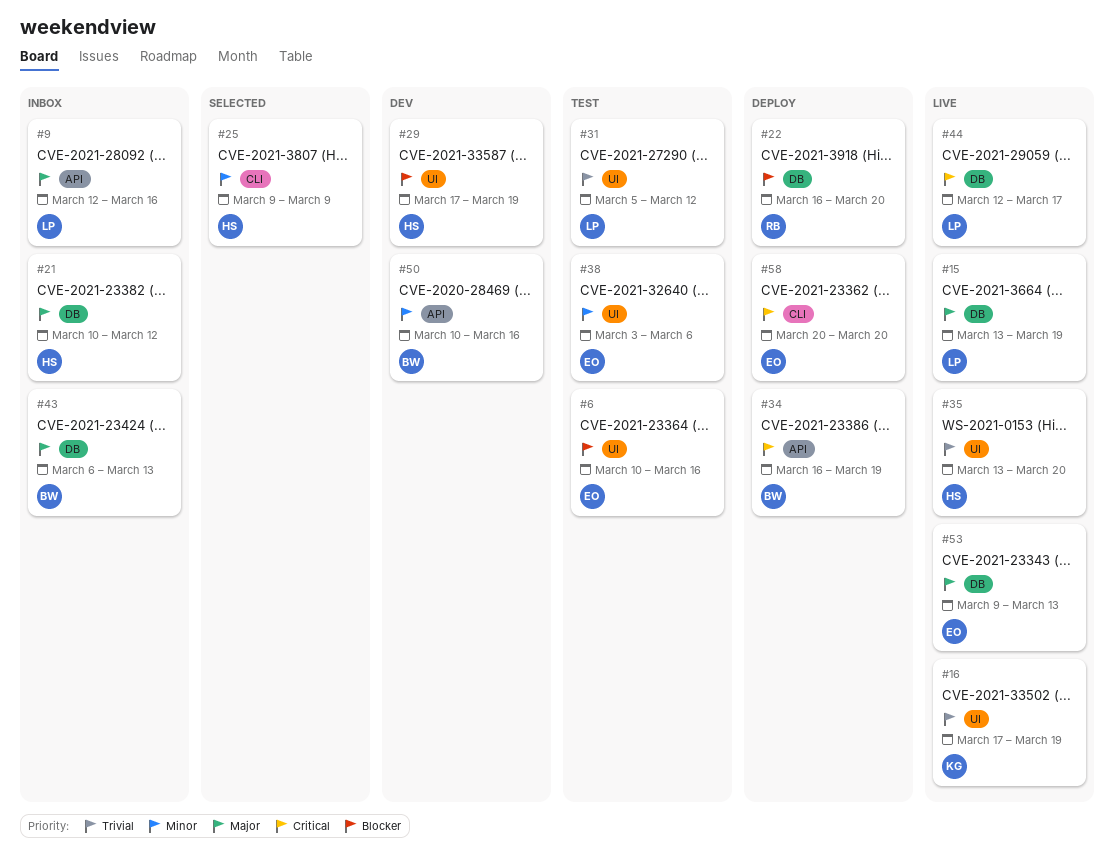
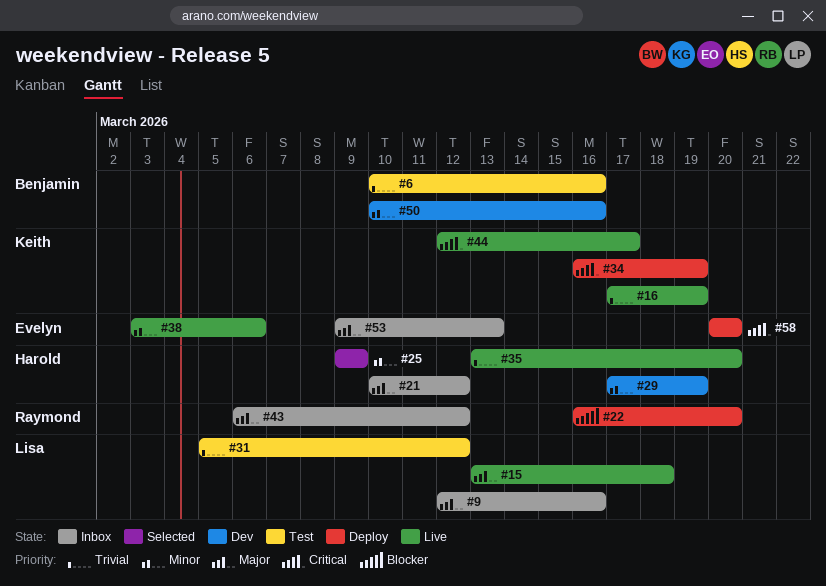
#6, owner: Evelyn -> Benjamin
#6, priority: Blocker -> Trivial
#15, due: Mar 19 -> Mar 18
#29, priority: Blocker -> Minor
#34, owner: Benjamin -> Keith
#38, status: Test -> Live
#43, owner: Benjamin -> Raymond
#43, due: Mar 13 -> Mar 12
#44, owner: Lisa -> Keith
#53, status: Live -> Inbox

